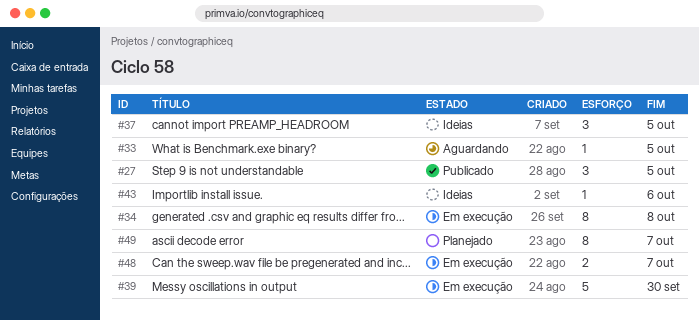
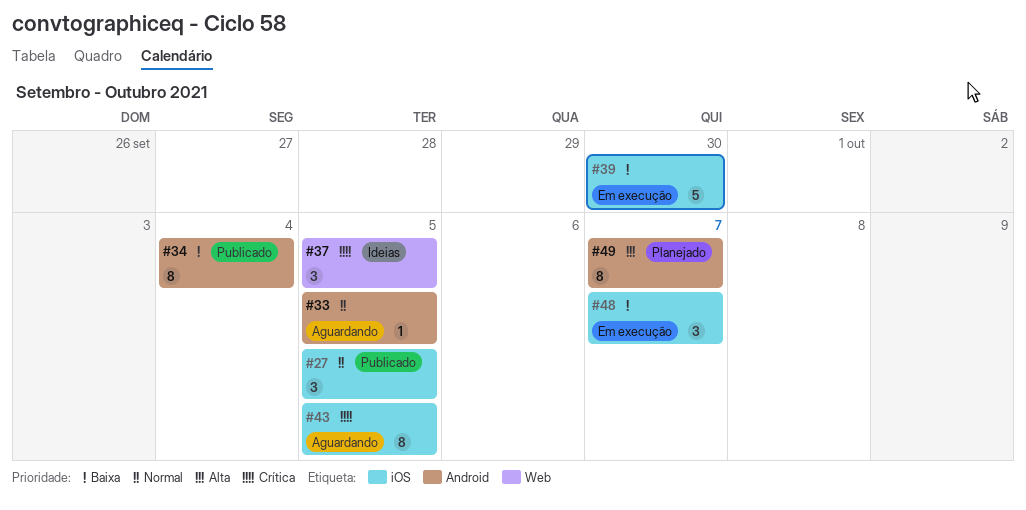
#34, status: Em execução -> Publicado
#34, due: Oct 8 -> Oct 4
#43, status: Ideias -> Aguardando
#43, estimate: 1 -> 8
#43, due: Oct 6 -> Oct 5
#48, estimate: 2 -> 3

